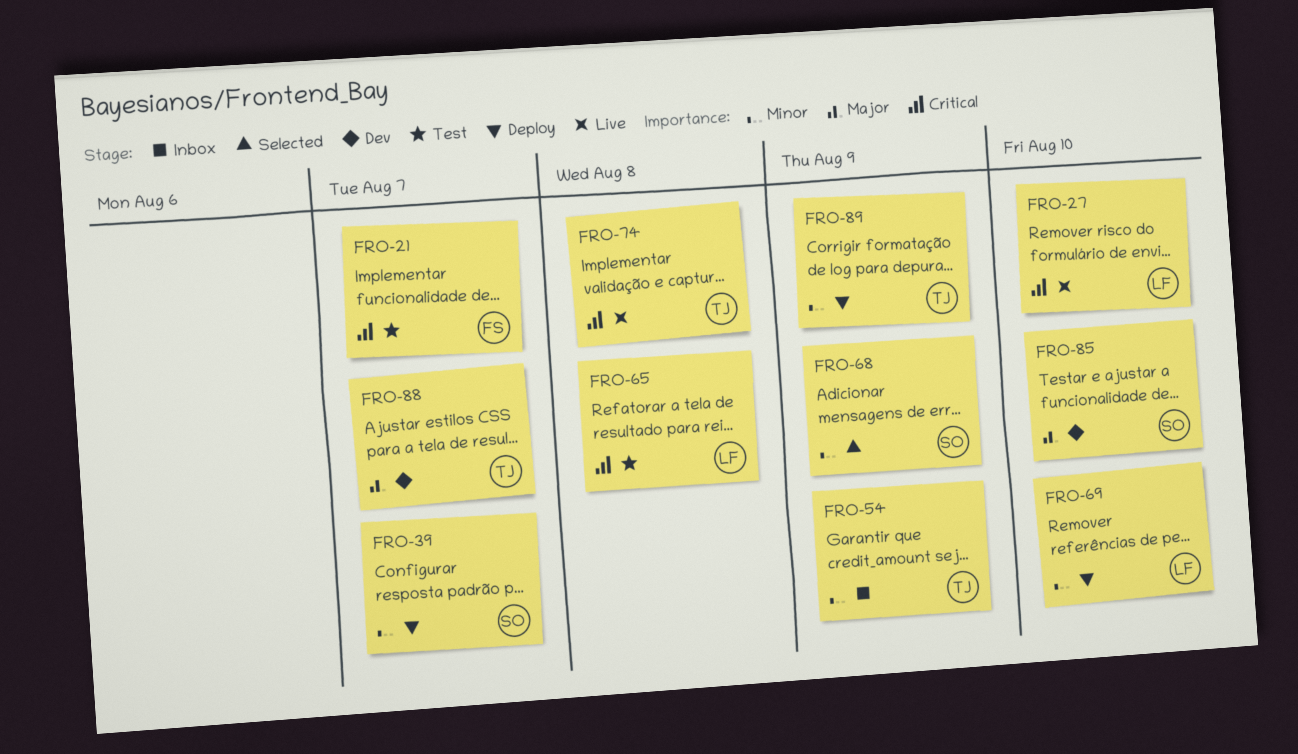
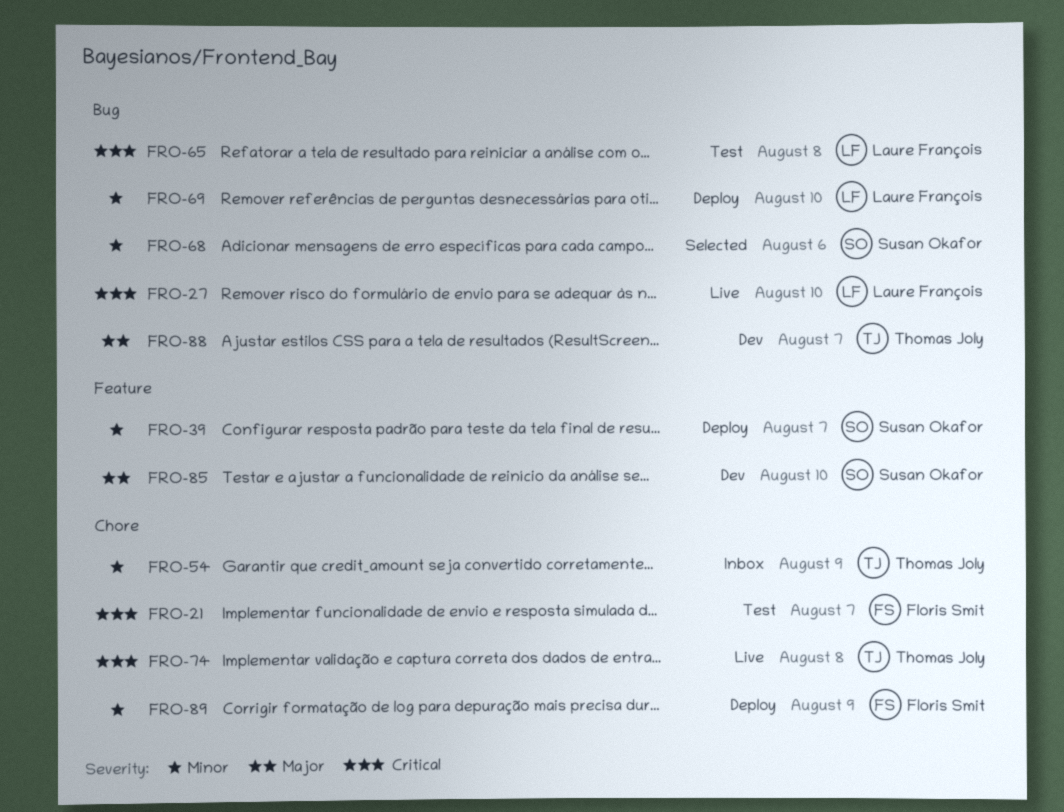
FRO-68, due: Aug 9 -> Aug 6
FRO-89, owner: Thomas Joly -> Floris Smit

